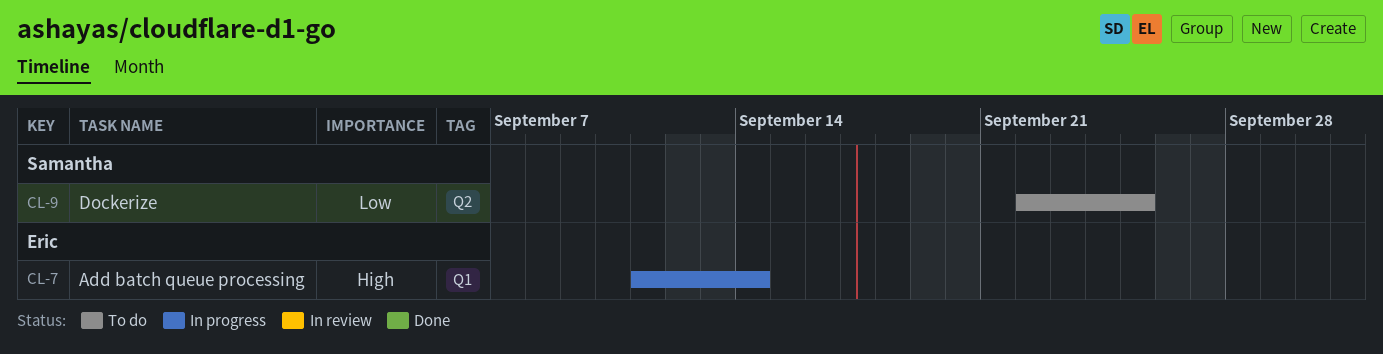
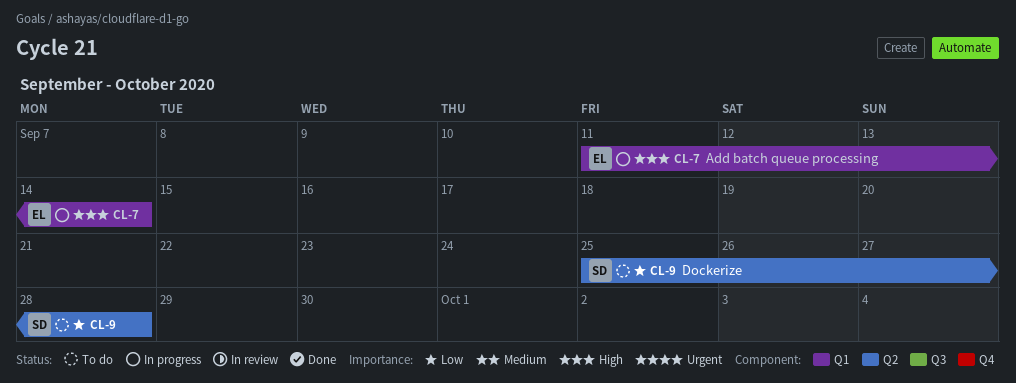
CL-9, start: Sep 22 -> Sep 25
CL-9, due: Sep 25 -> Sep 28

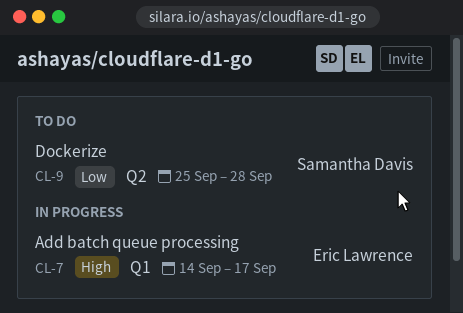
CL-7, start: Sep 11 -> Sep 14
CL-7, due: Sep 14 -> Sep 17

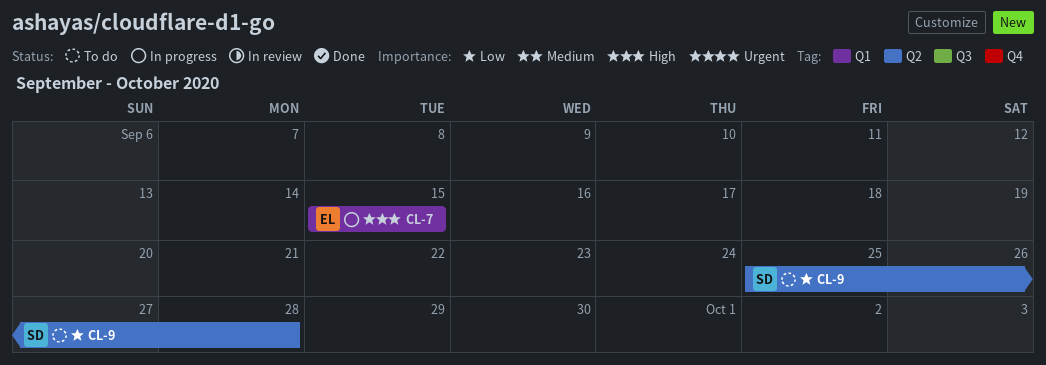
CL-7, start: Sep 14 -> Sep 15
CL-7, due: Sep 17 -> Sep 15

